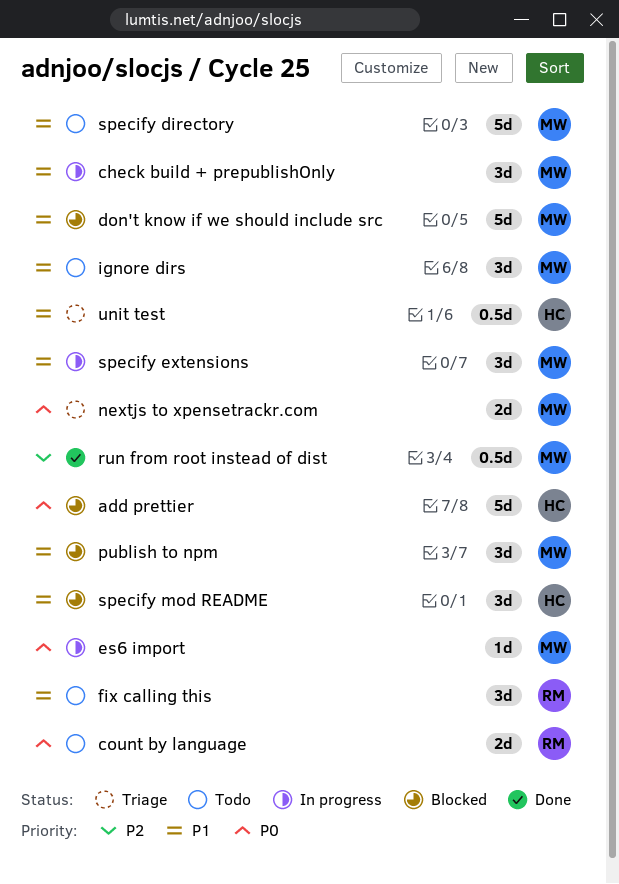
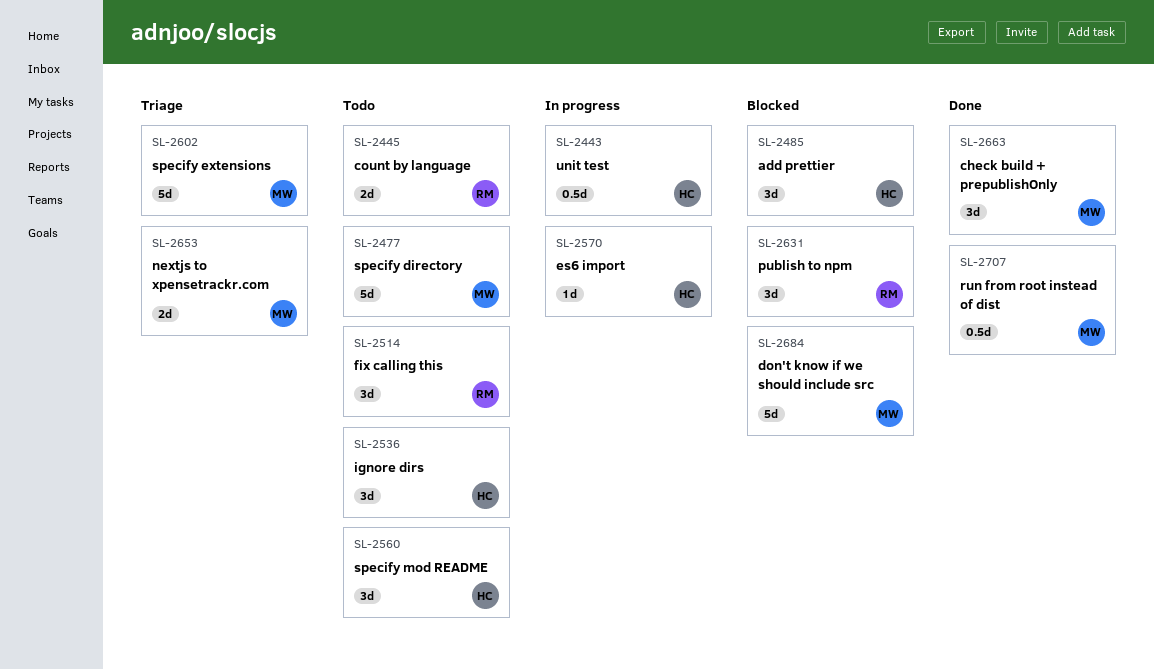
add prettier, estimate: 5d -> 3d
check build + prepublishOnly, status: In progress -> Done
es6 import, owner: MW -> HC
ignore dirs, owner: MW -> HC
publish to npm, owner: MW -> RM
specify extensions, status: In progress -> Triage
specify extensions, estimate: 3d -> 5d
specify mod README, status: Blocked -> Todo
unit test, status: Triage -> In progress

